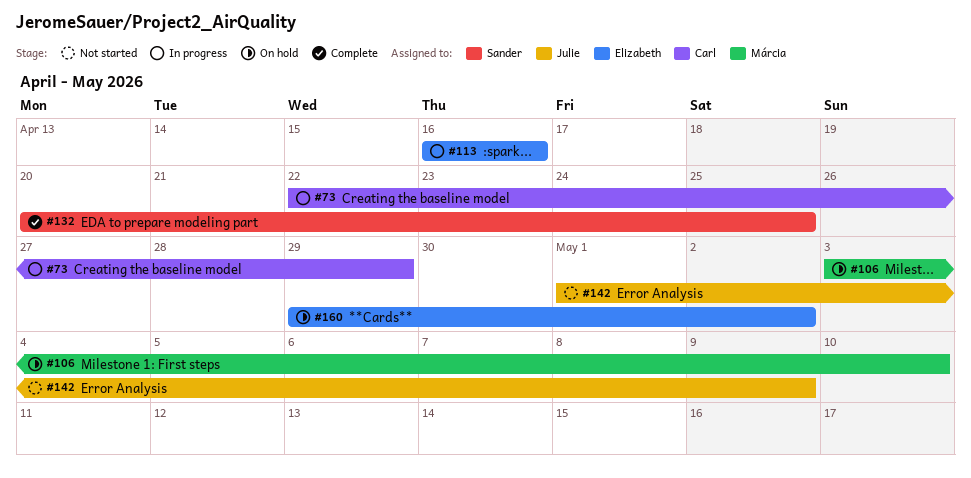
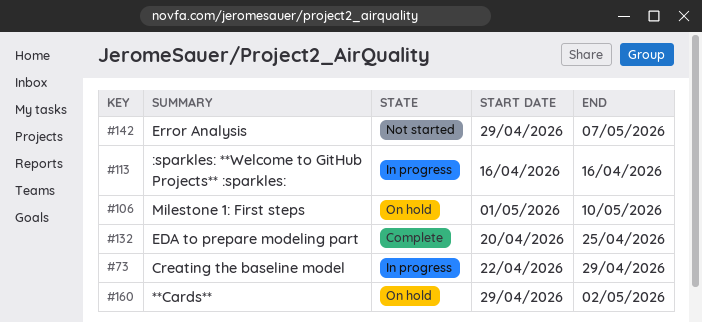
#106, start: May 3 -> May 1
#142, start: May 1 -> Apr 29
#142, due: May 9 -> May 7

